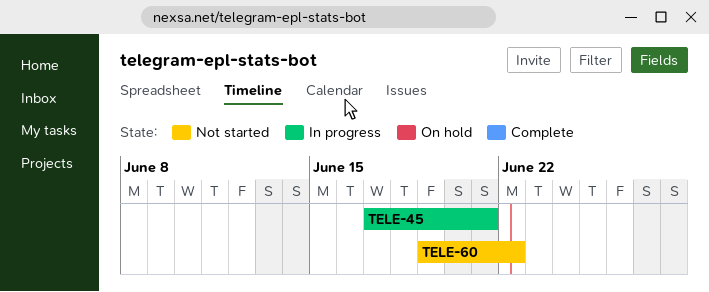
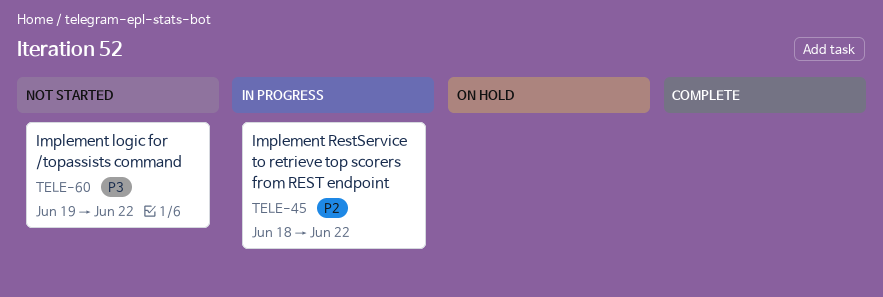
TELE-45, start: Jun 17 -> Jun 18
TELE-45, due: Jun 21 -> Jun 22

